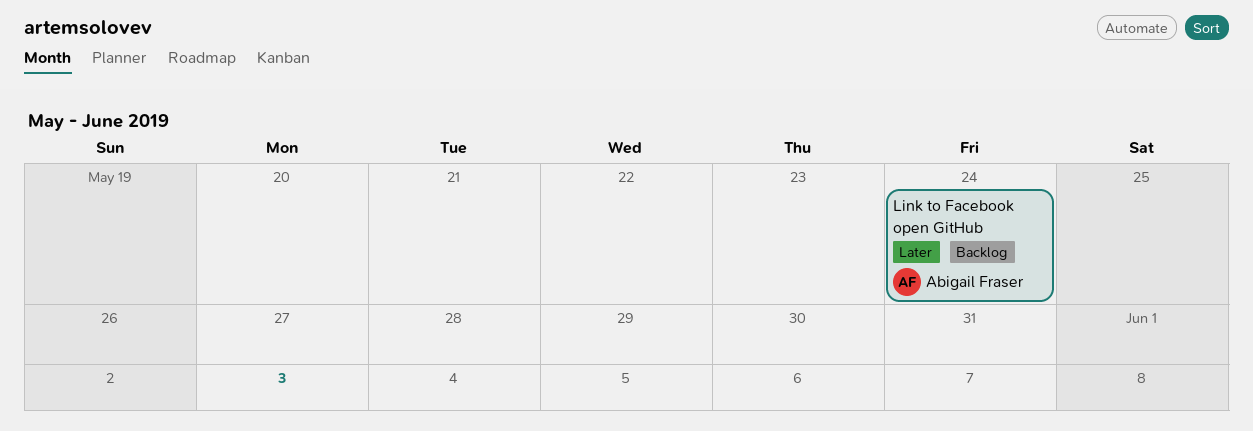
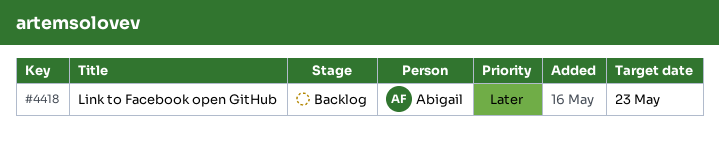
Link to Facebook open GitHub, due: May 24 -> May 23

